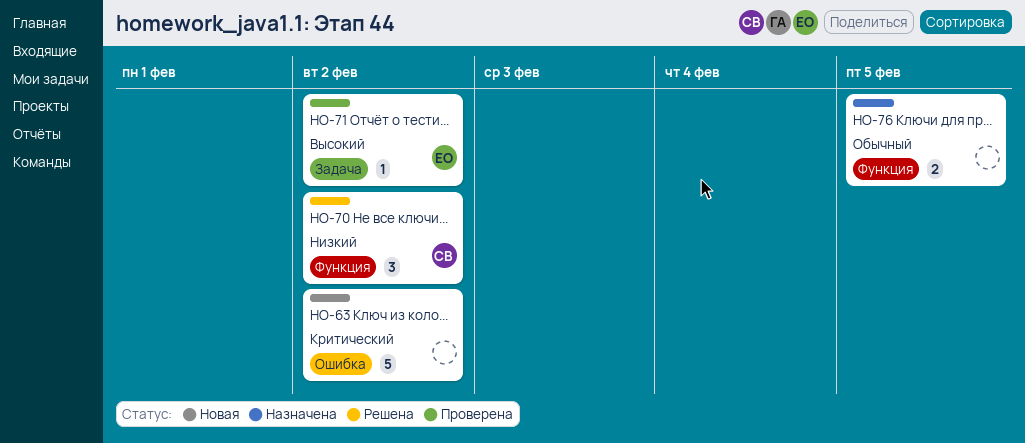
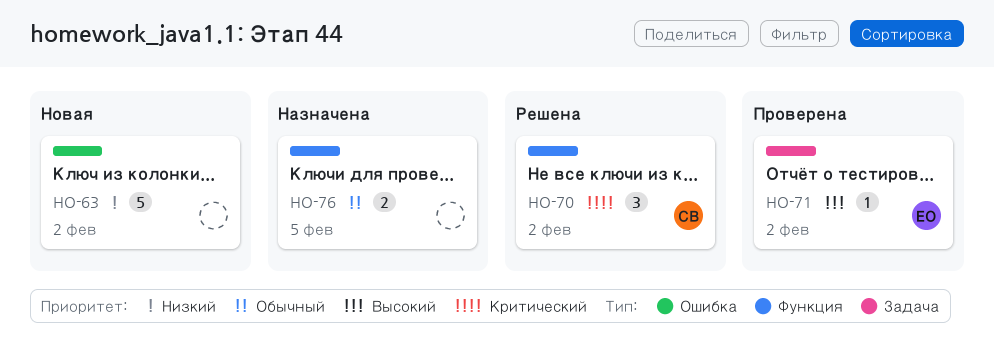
HO-63, priority: Критический -> Низкий
HO-70, priority: Низкий -> Критический

